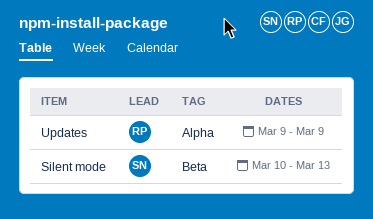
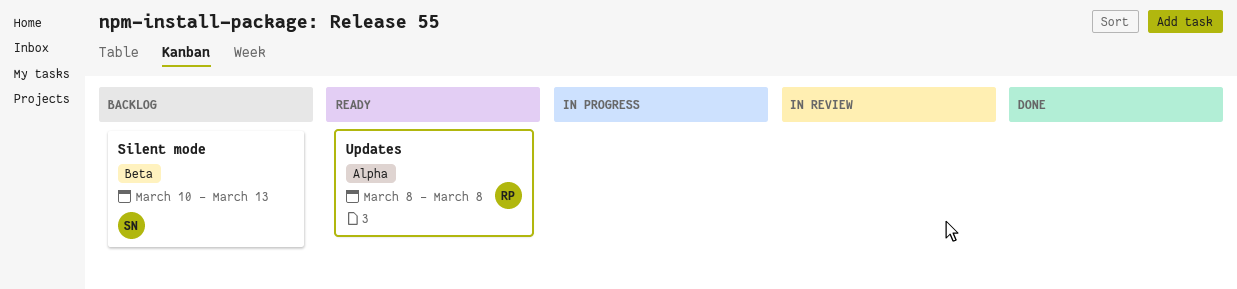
Updates, start: Mar 9 -> Mar 8
Updates, due: Mar 9 -> Mar 8

